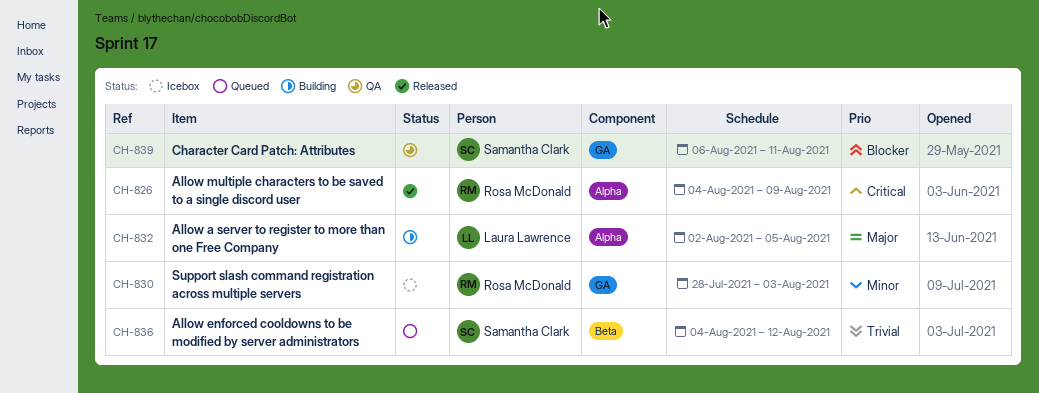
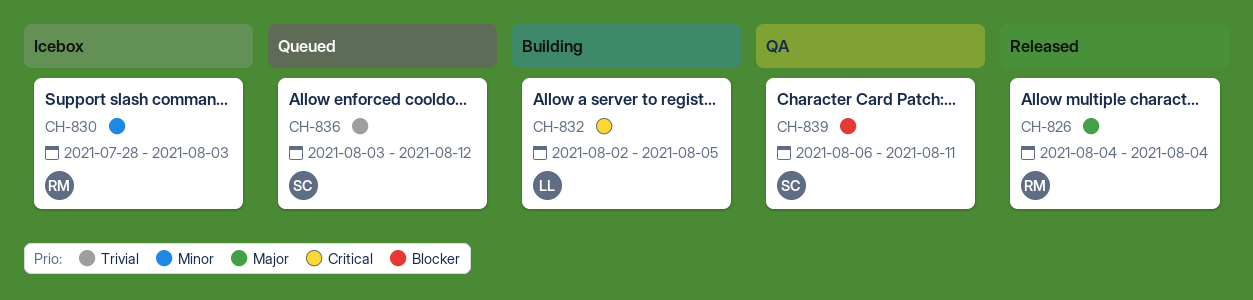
CH-826, priority: Critical -> Major
CH-826, due: Aug 9 -> Aug 4
CH-832, priority: Major -> Critical
CH-836, start: Aug 4 -> Aug 3

